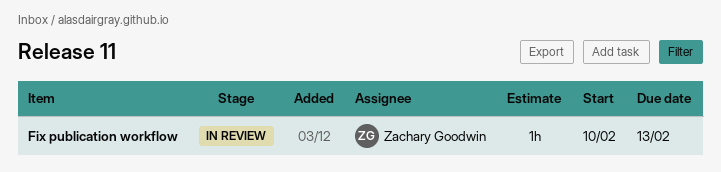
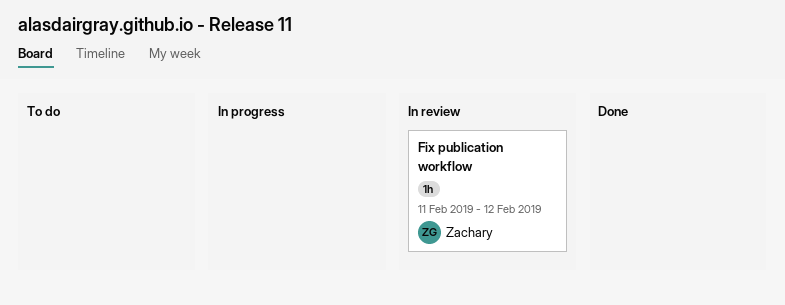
Fix publication workflow, start: Feb 10 -> Feb 11
Fix publication workflow, due: Feb 13 -> Feb 12

